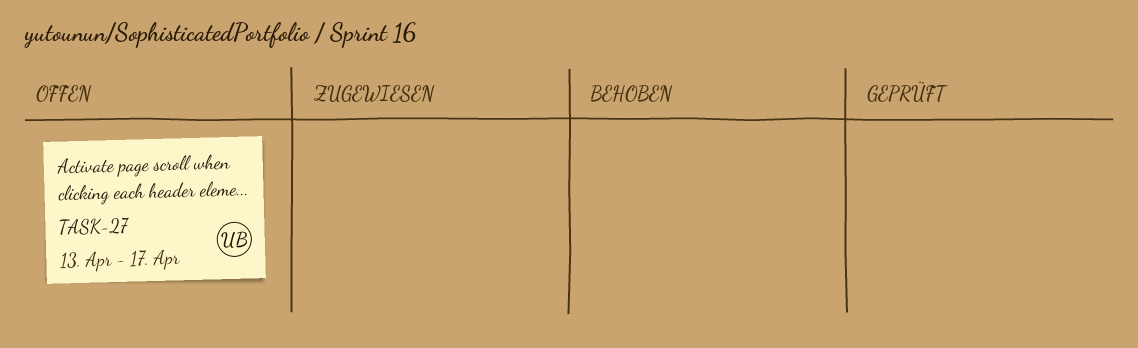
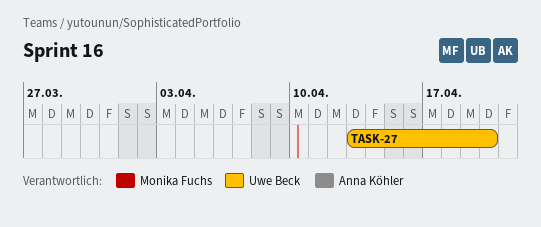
TASK-27, due: Apr 17 -> Apr 20

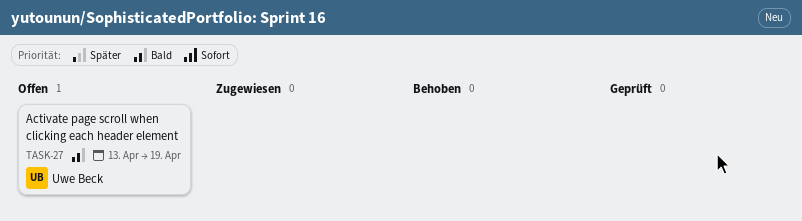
TASK-27, due: Apr 20 -> Apr 19

